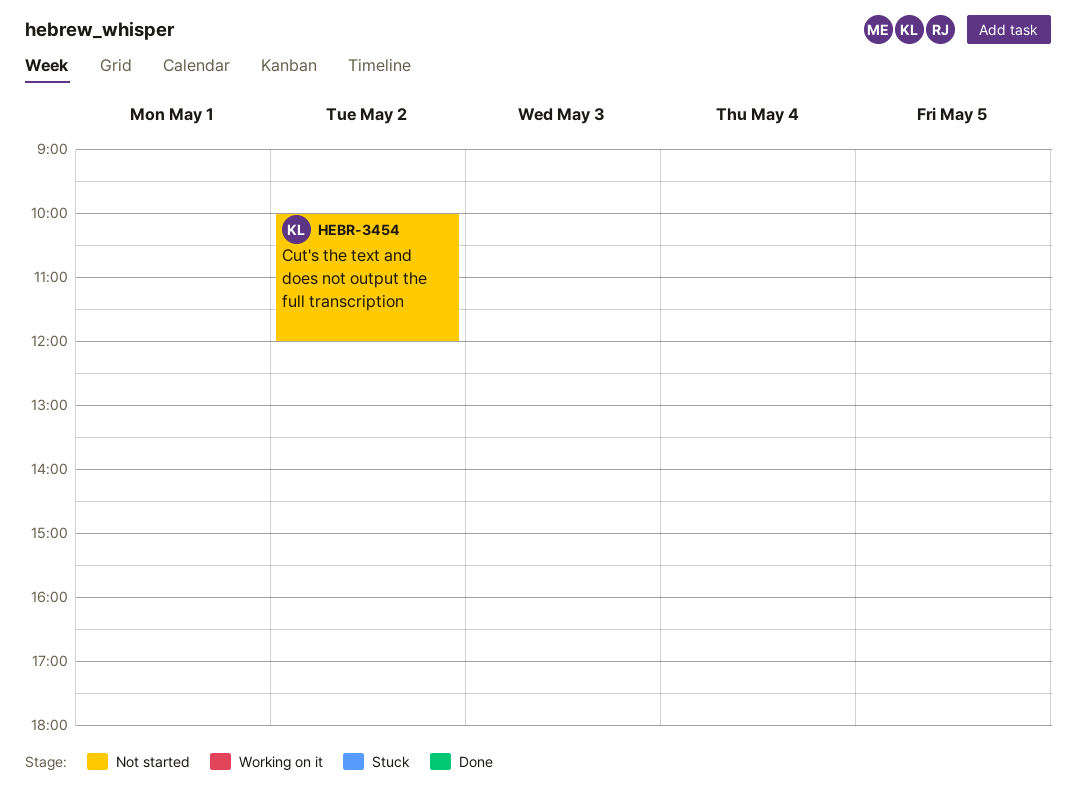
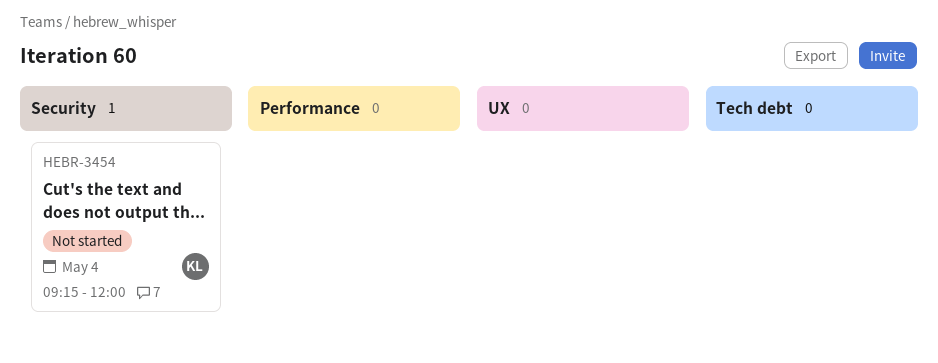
HEBR-3454, day: May 2 -> May 4
HEBR-3454, begins: 10:00 -> 09:15

